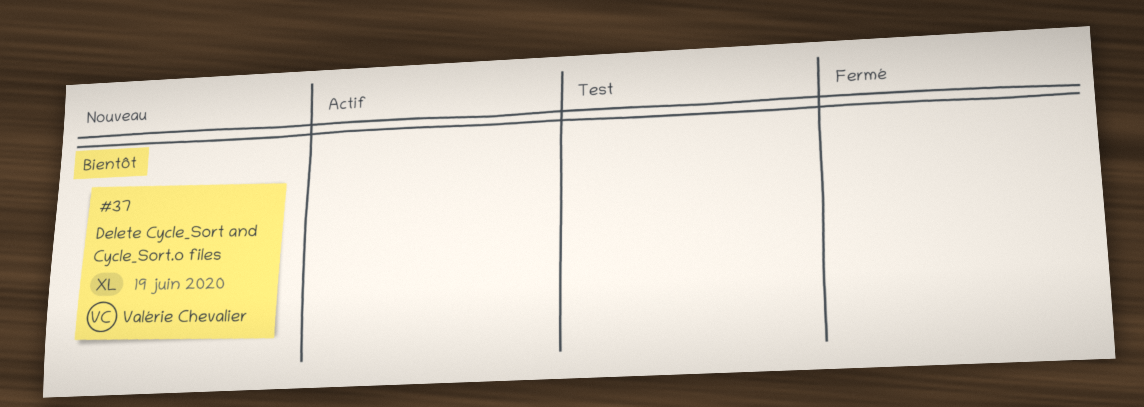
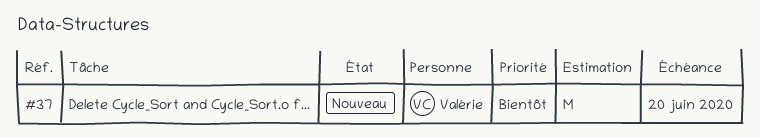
#37, estimate: XL -> M
#37, due: Jun 19 -> Jun 20

